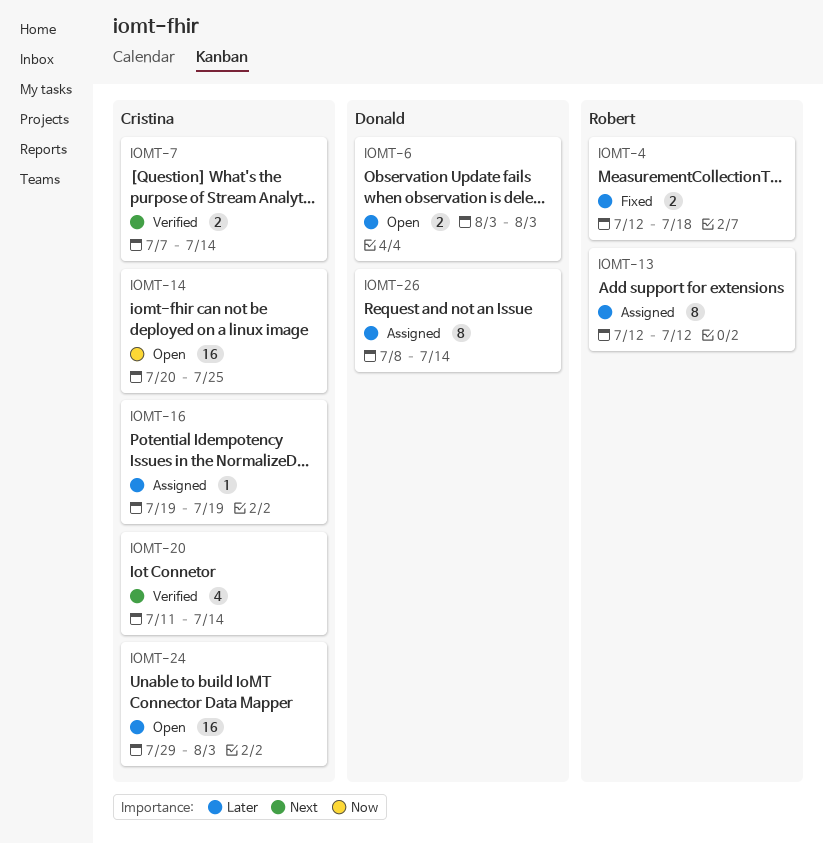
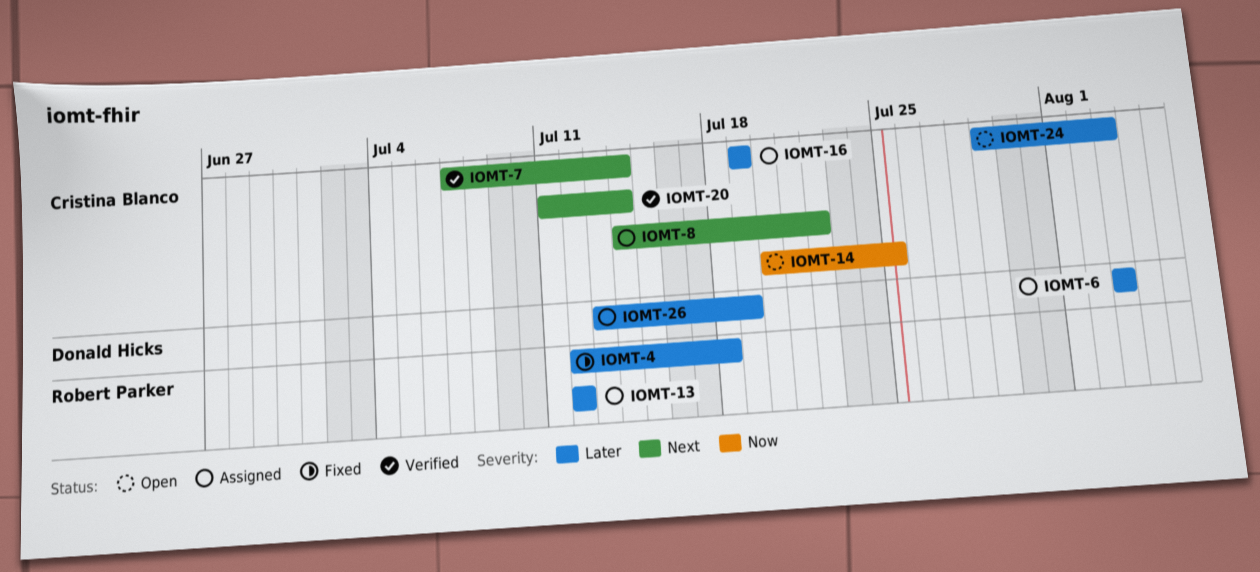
IOMT-6, status: Open -> Assigned
IOMT-8: none -> present
IOMT-26, start: Jul 8 -> Jul 13
IOMT-26, due: Jul 14 -> Jul 19

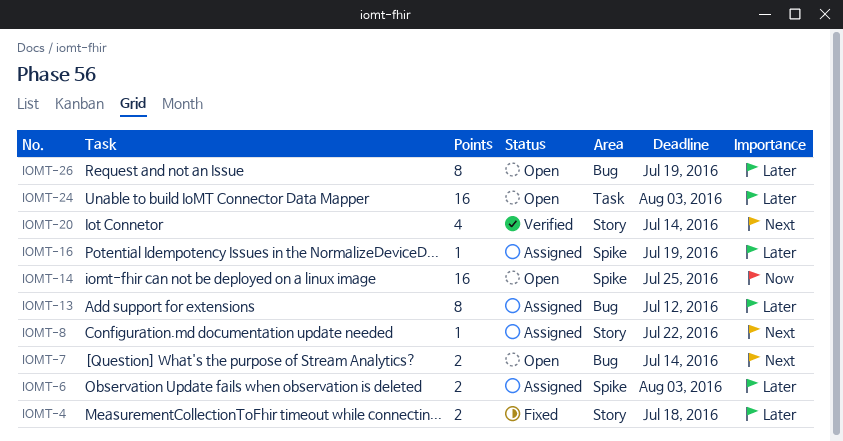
IOMT-7, status: Verified -> Open
IOMT-26, status: Assigned -> Open

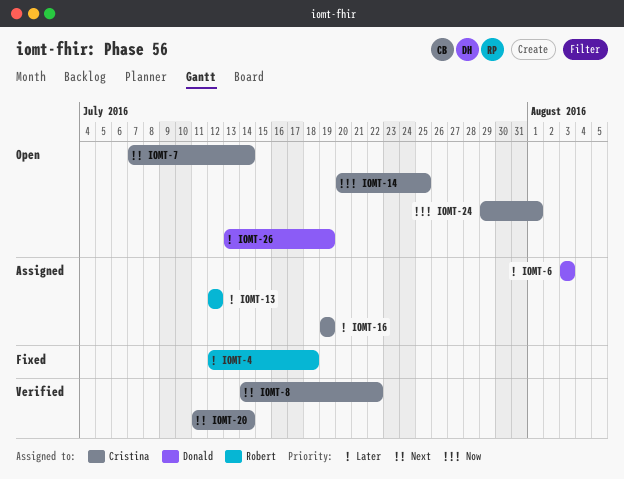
IOMT-8, status: Assigned -> Verified
IOMT-24, priority: Later -> Now
IOMT-24, due: Aug 3 -> Aug 1

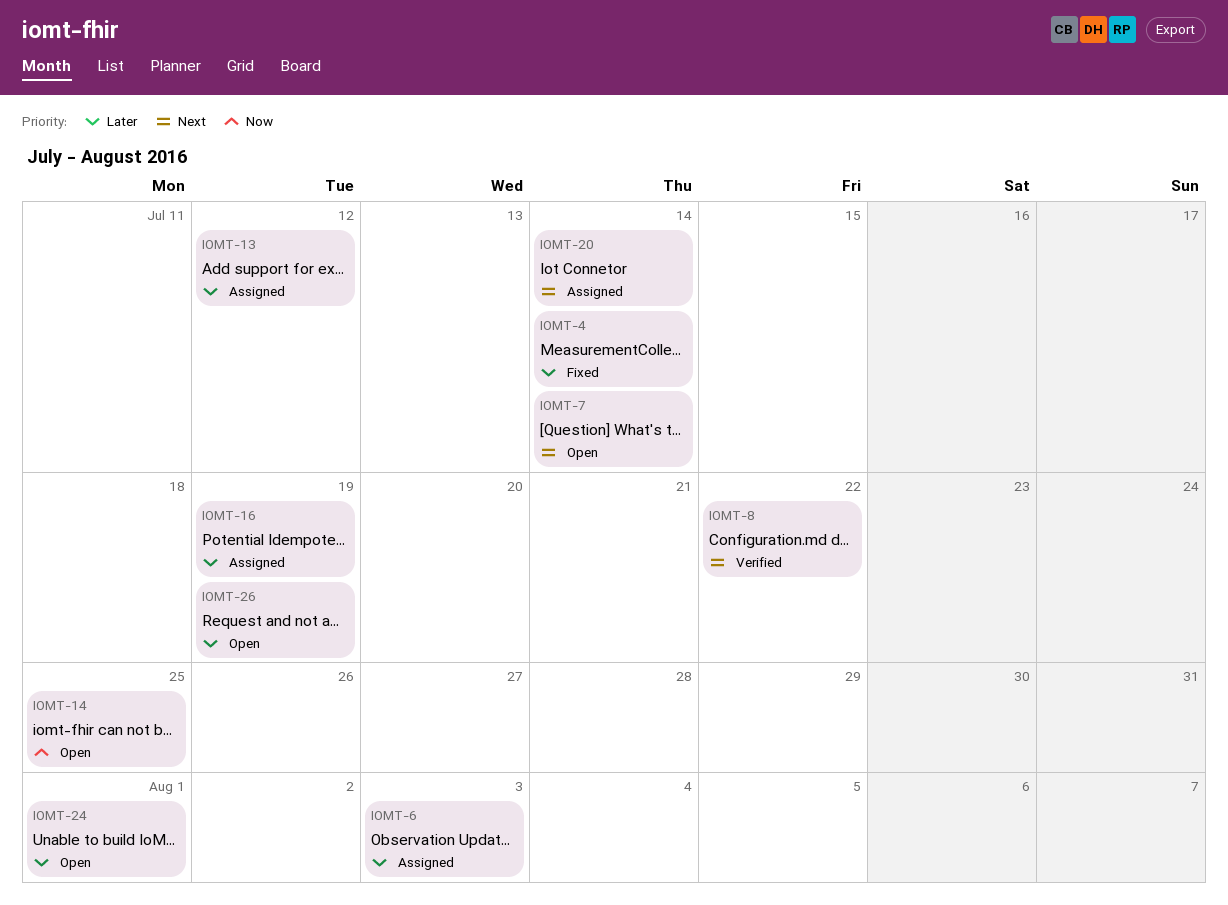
IOMT-4, due: Jul 18 -> Jul 14
IOMT-20, status: Verified -> Assigned
IOMT-24, priority: Now -> Later

